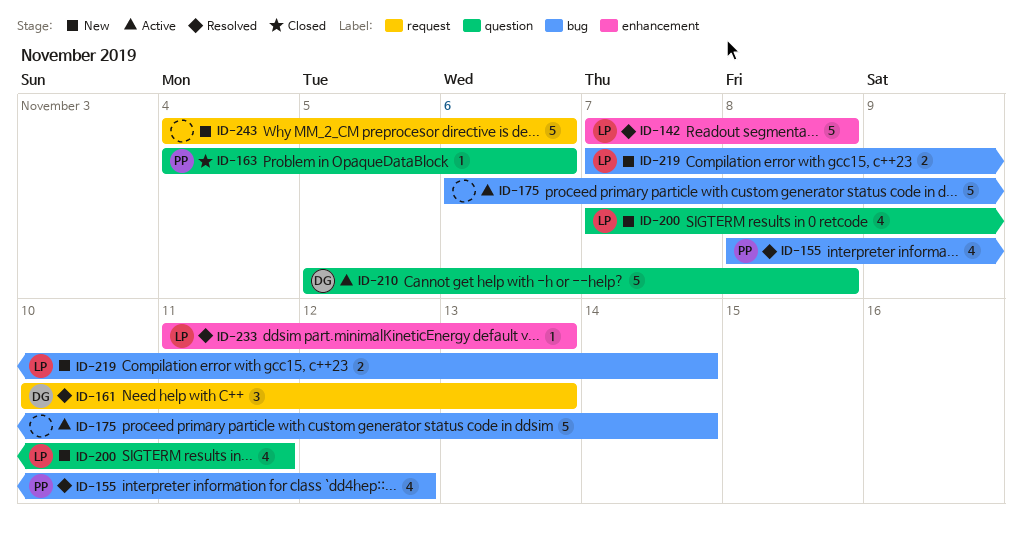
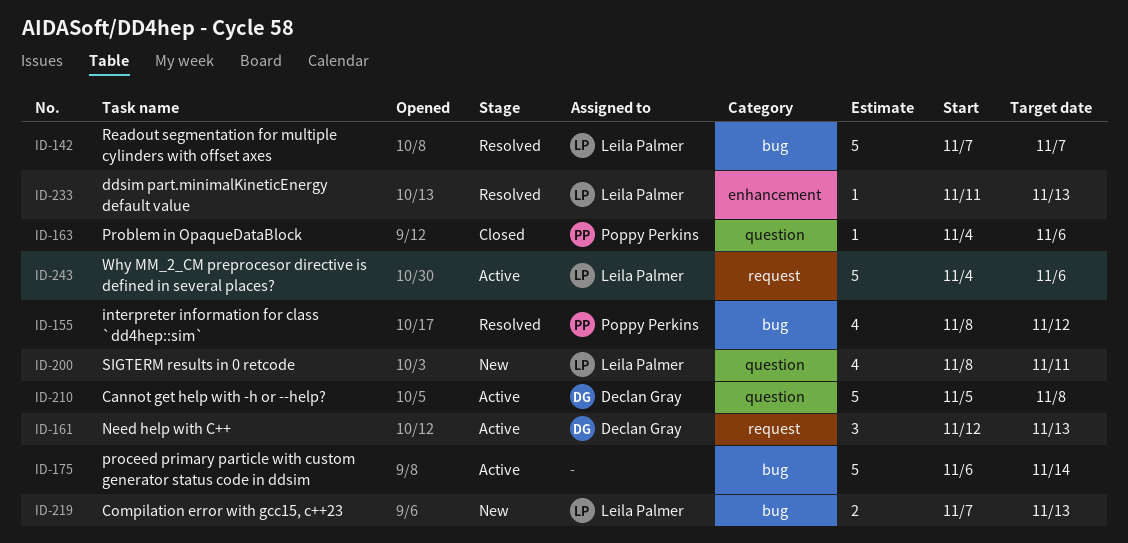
ID-142, label: enhancement -> bug
ID-142, due: Nov 8 -> Nov 7
ID-161, status: Resolved -> Active
ID-161, start: Nov 10 -> Nov 12
ID-200, start: Nov 7 -> Nov 8
ID-219, due: Nov 14 -> Nov 13
ID-243, status: New -> Active
ID-243, owner: none -> Leila Palmer

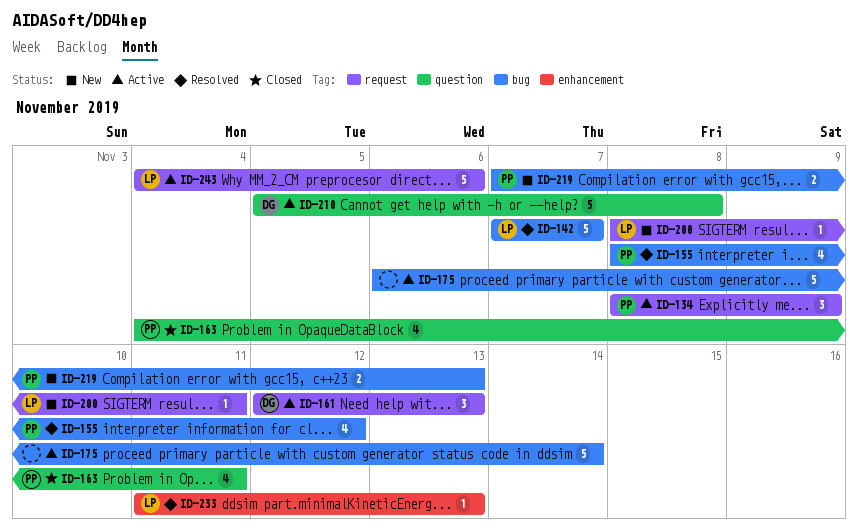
ID-134: none -> present
ID-163, estimate: 1 -> 4
ID-163, due: Nov 6 -> Nov 11
ID-200, label: question -> request
ID-200, estimate: 4 -> 1
ID-219, owner: Leila Palmer -> Poppy Perkins

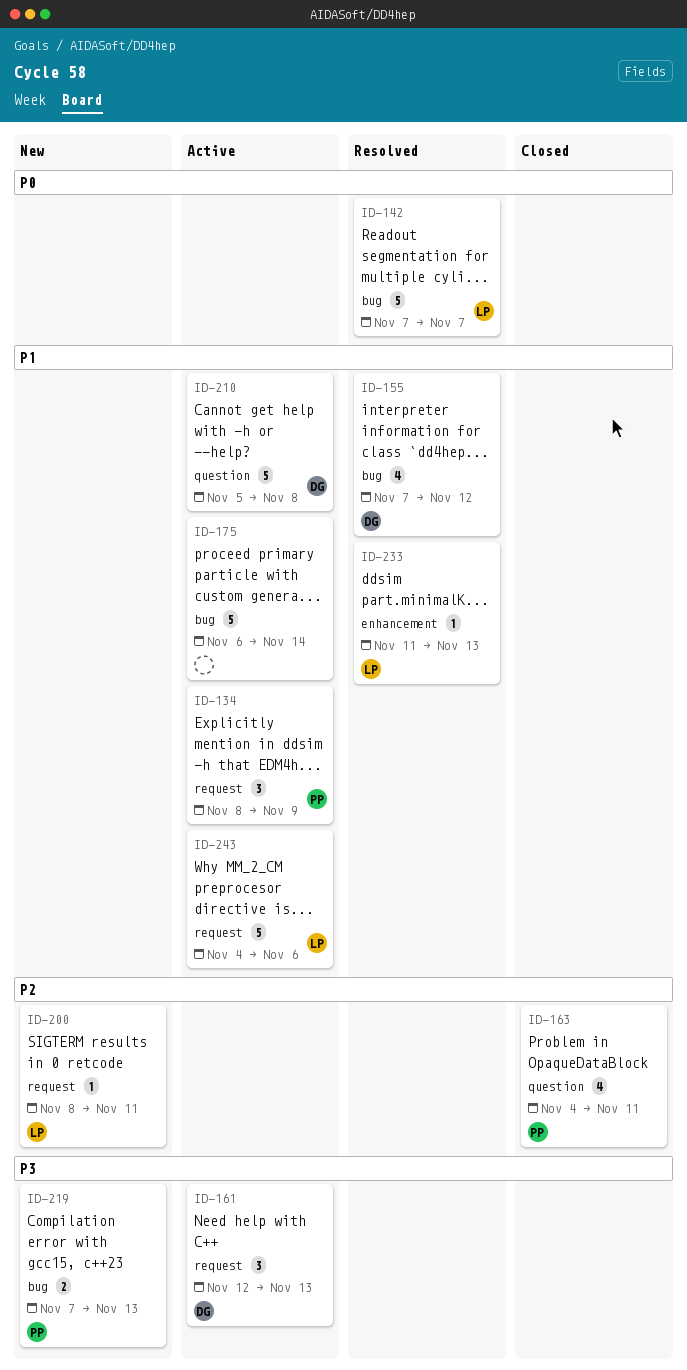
ID-155, owner: PP -> DG
ID-155, start: Nov 8 -> Nov 7

